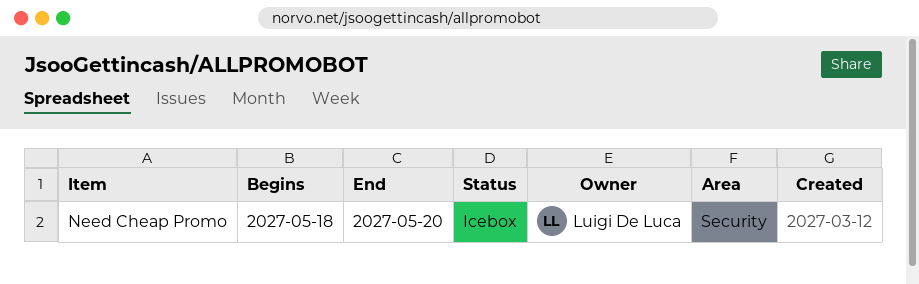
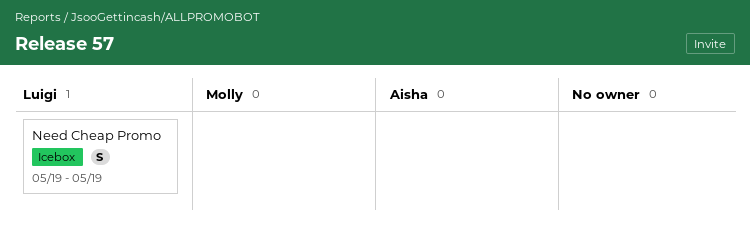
Need Cheap Promo, start: May 18 -> May 19
Need Cheap Promo, due: May 20 -> May 19

